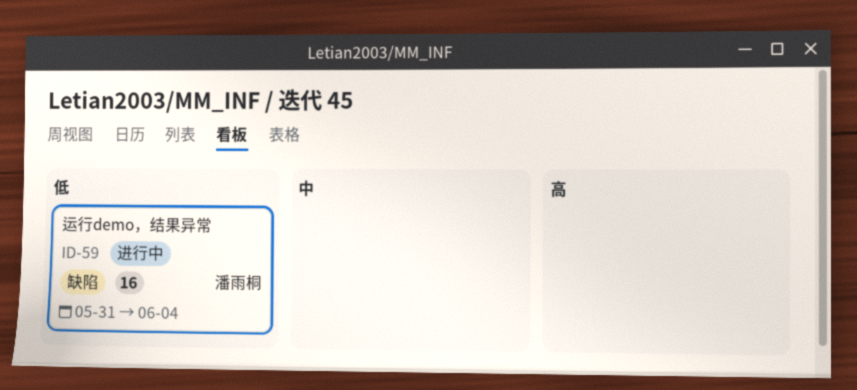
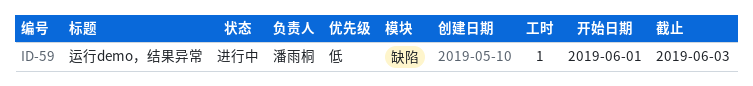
ID-59, estimate: 16 -> 1
ID-59, start: May 31 -> Jun 1
ID-59, due: Jun 4 -> Jun 3

